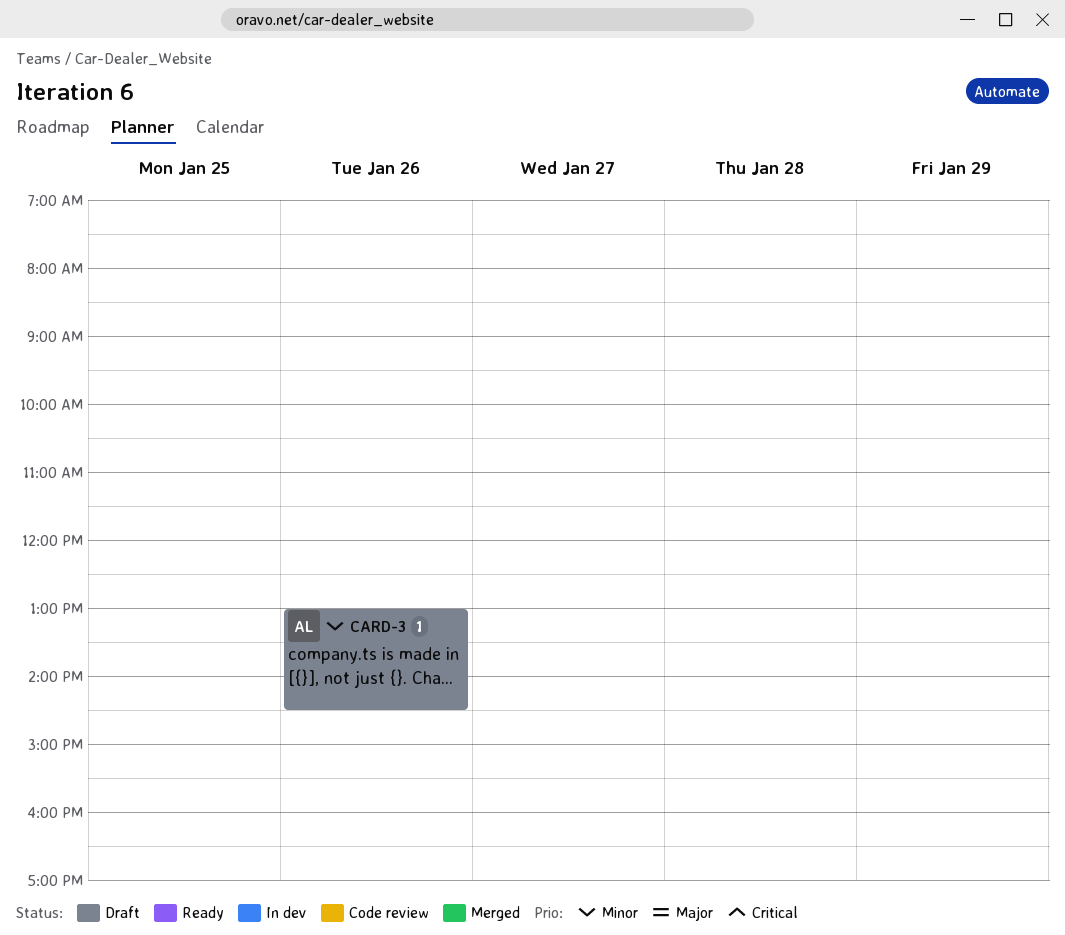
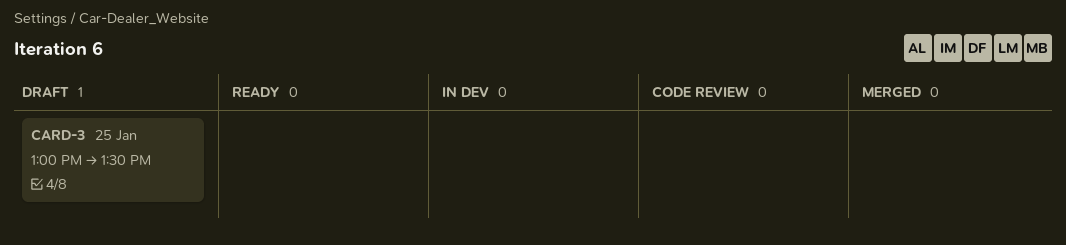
CARD-3, day: Jan 26 -> Jan 25
CARD-3, ends: 14:30 -> 13:30

